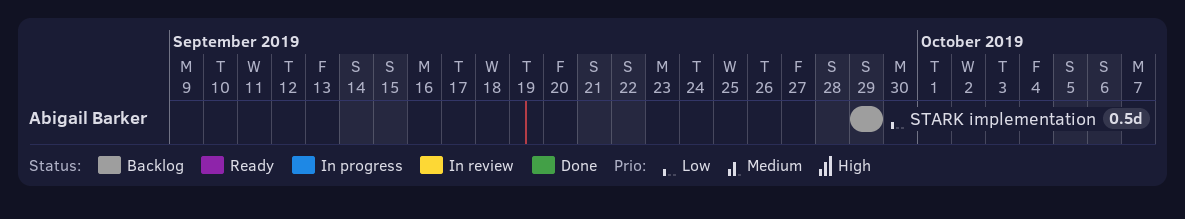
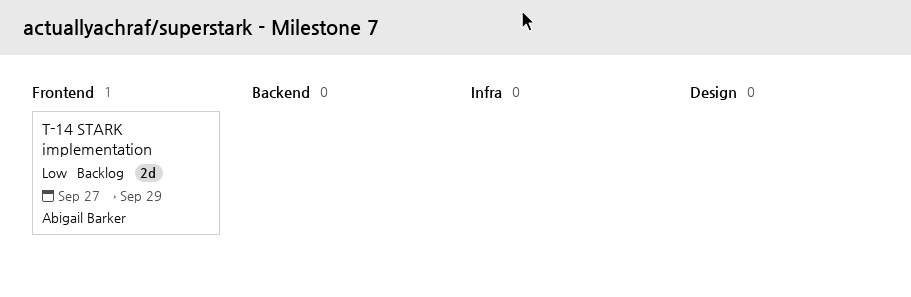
STARK implementation, estimate: 0.5d -> 2d
STARK implementation, start: Sep 29 -> Sep 27

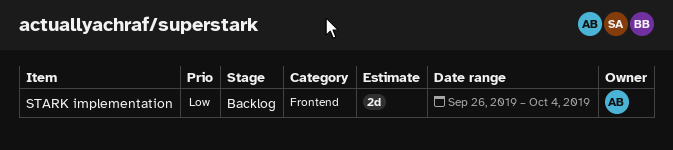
STARK implementation, start: Sep 27 -> Sep 26
STARK implementation, due: Sep 29 -> Oct 4

